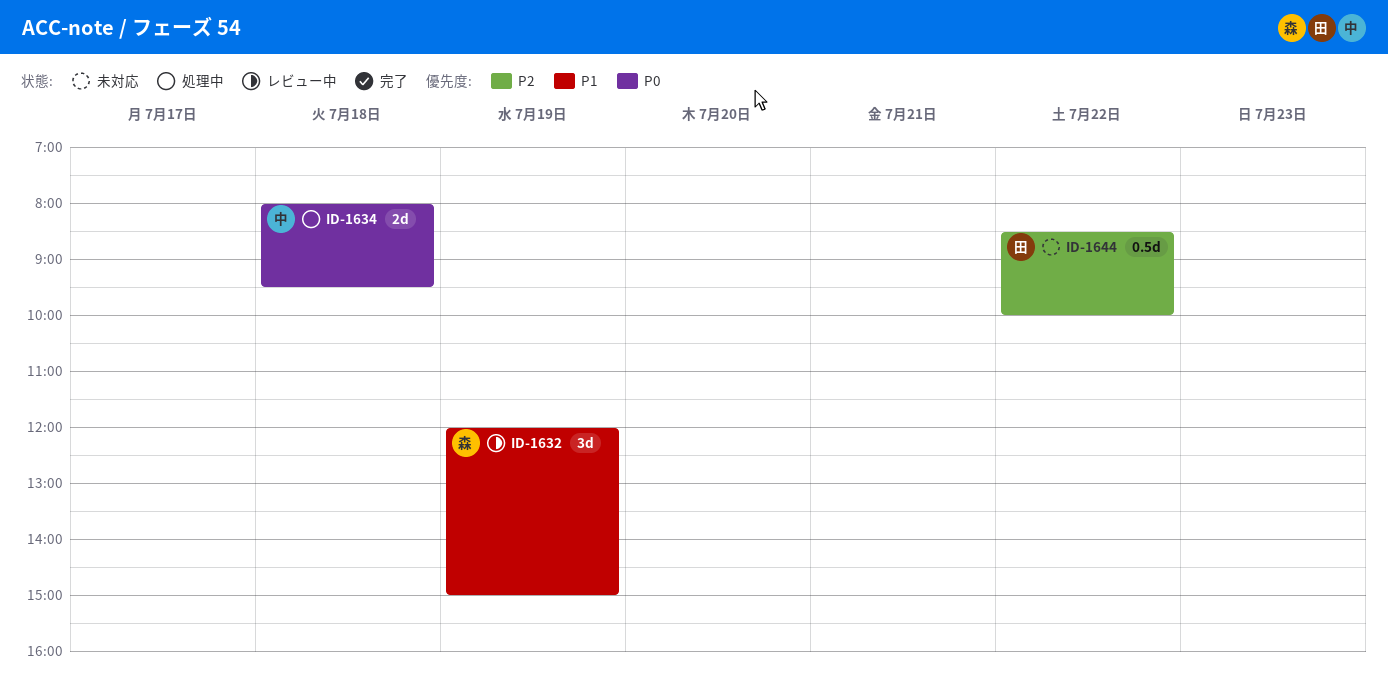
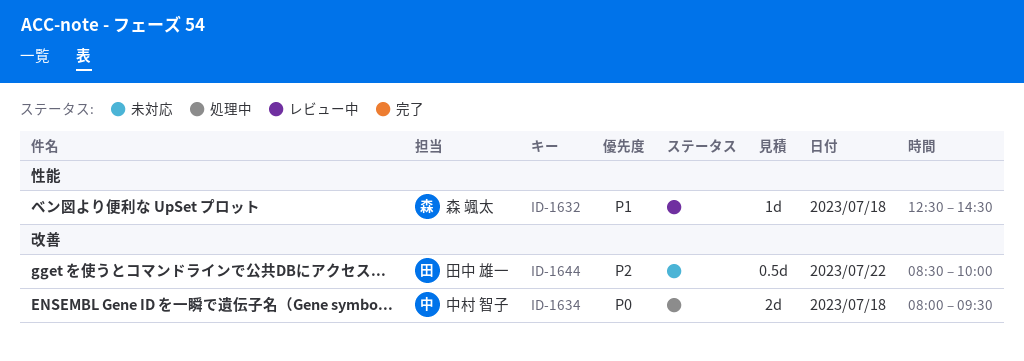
ID-1632, estimate: 3d -> 1d
ID-1632, day: Jul 19 -> Jul 18
ID-1632, begins: 12:00 -> 12:30
ID-1632, ends: 15:00 -> 14:30

